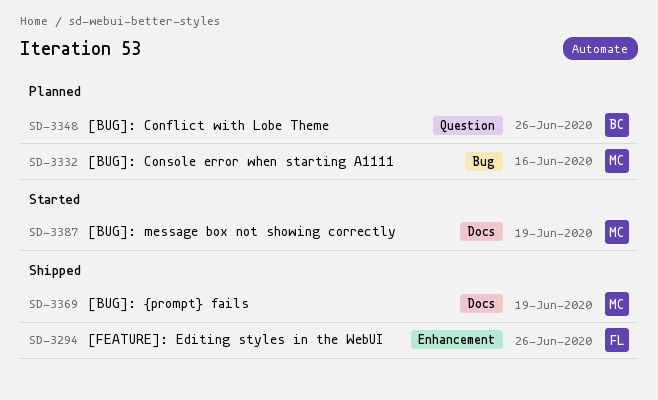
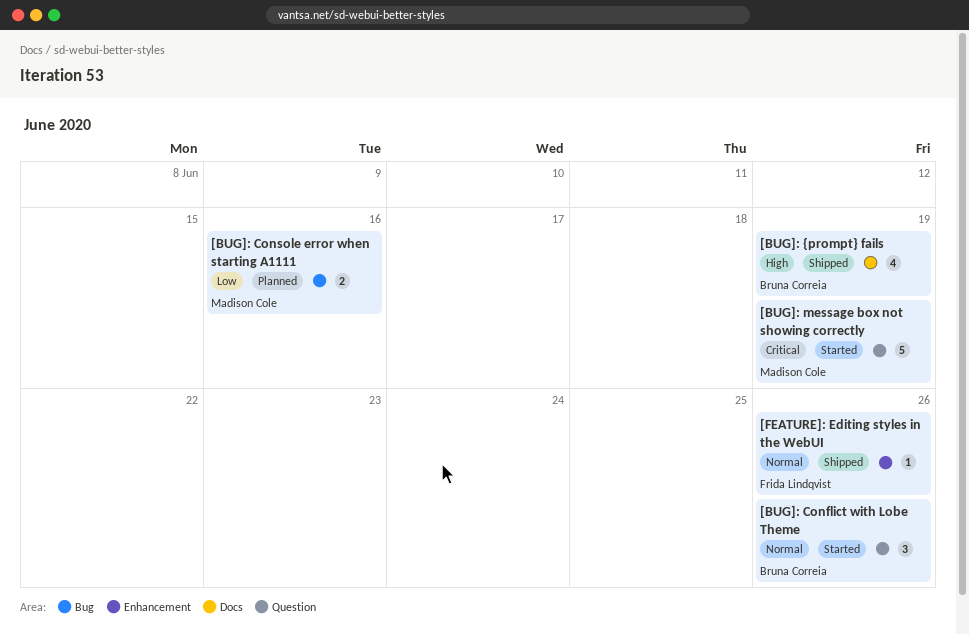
[BUG]: Conflict with Lobe Theme, status: Planned -> Started
[BUG]: message box not showing correctly, label: Docs -> Question
[BUG]: {prompt} fails, owner: Madison Cole -> Bruna Correia

